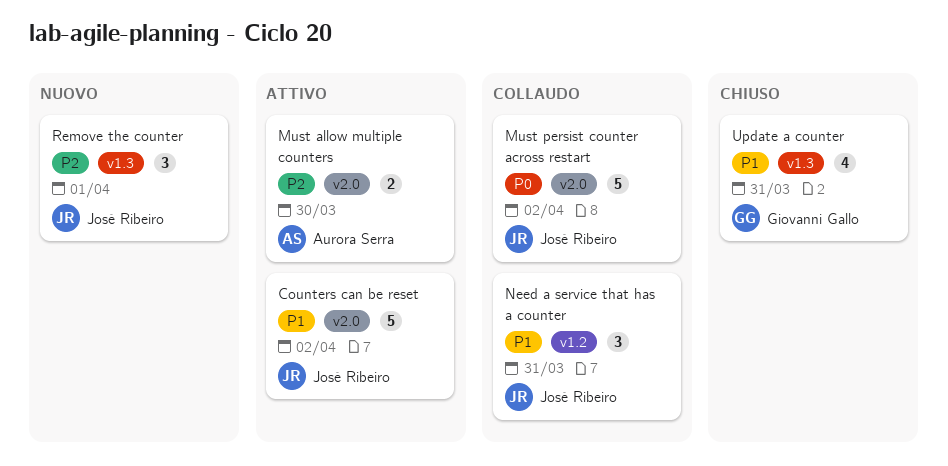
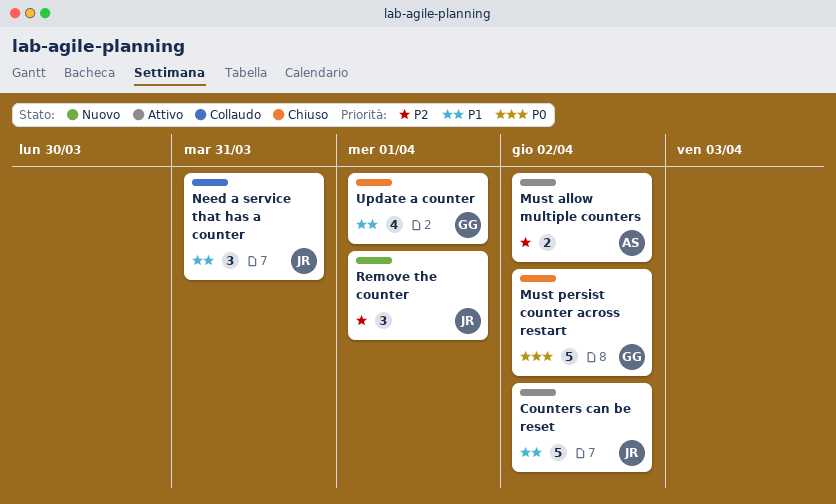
Must allow multiple counters, due: Mar 30 -> Apr 2
Must persist counter across restart, status: Collaudo -> Chiuso
Must persist counter across restart, owner: José Ribeiro -> Giovanni Gallo
Update a counter, due: Mar 31 -> Apr 1

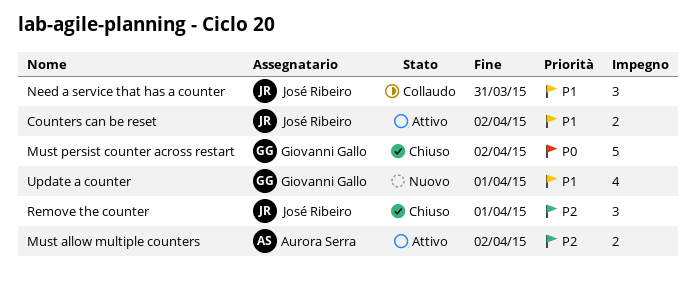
Counters can be reset, estimate: 5 -> 2
Remove the counter, status: Nuovo -> Chiuso
Update a counter, status: Chiuso -> Nuovo

